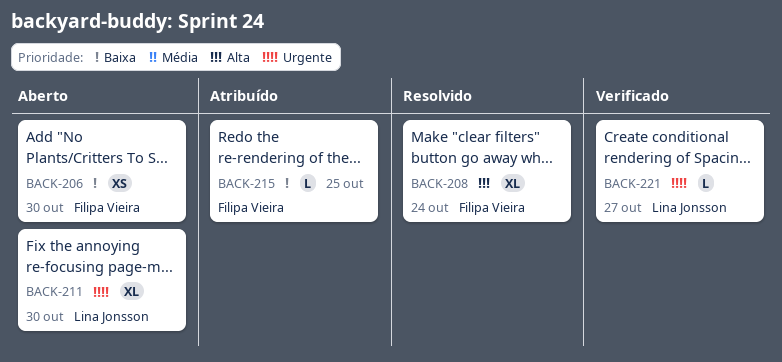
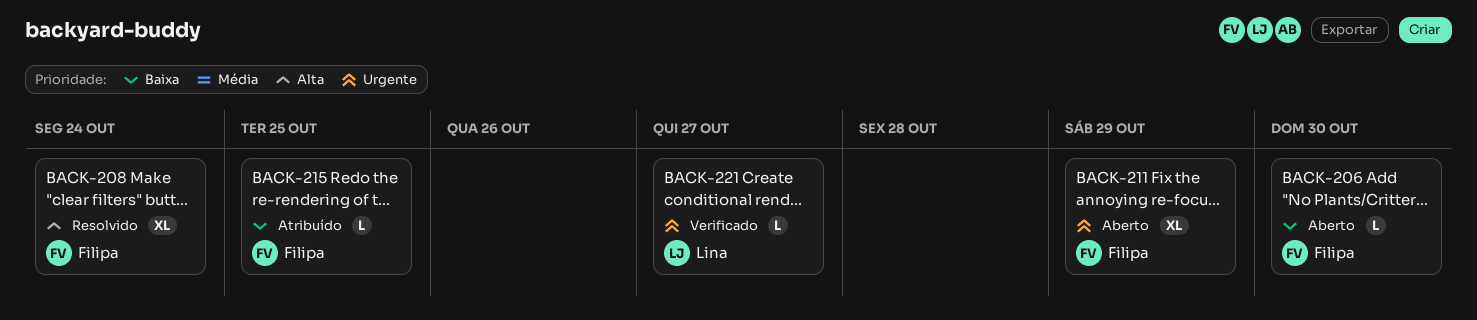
BACK-206, estimate: XS -> L
BACK-211, owner: Lina Jonsson -> Filipa Vieira
BACK-211, due: Oct 30 -> Oct 29

